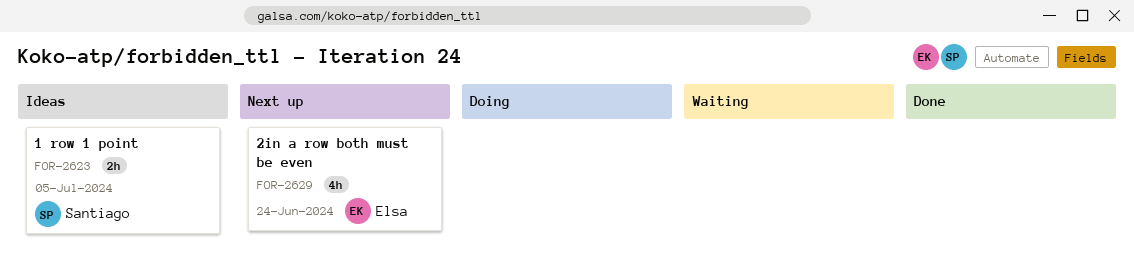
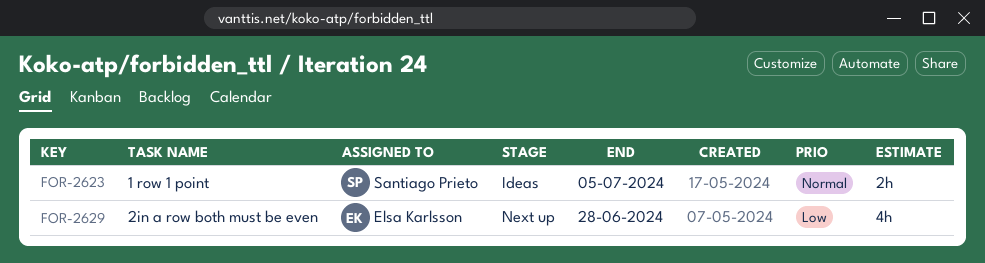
FOR-2629, due: Jun 24 -> Jun 28

